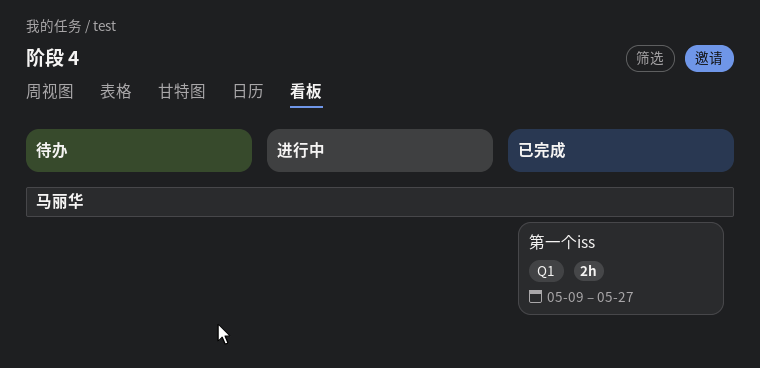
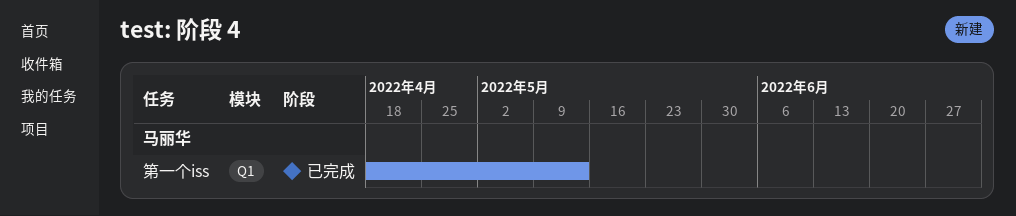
第一个iss, start: May 9 -> Apr 18
第一个iss, due: May 27 -> May 13

